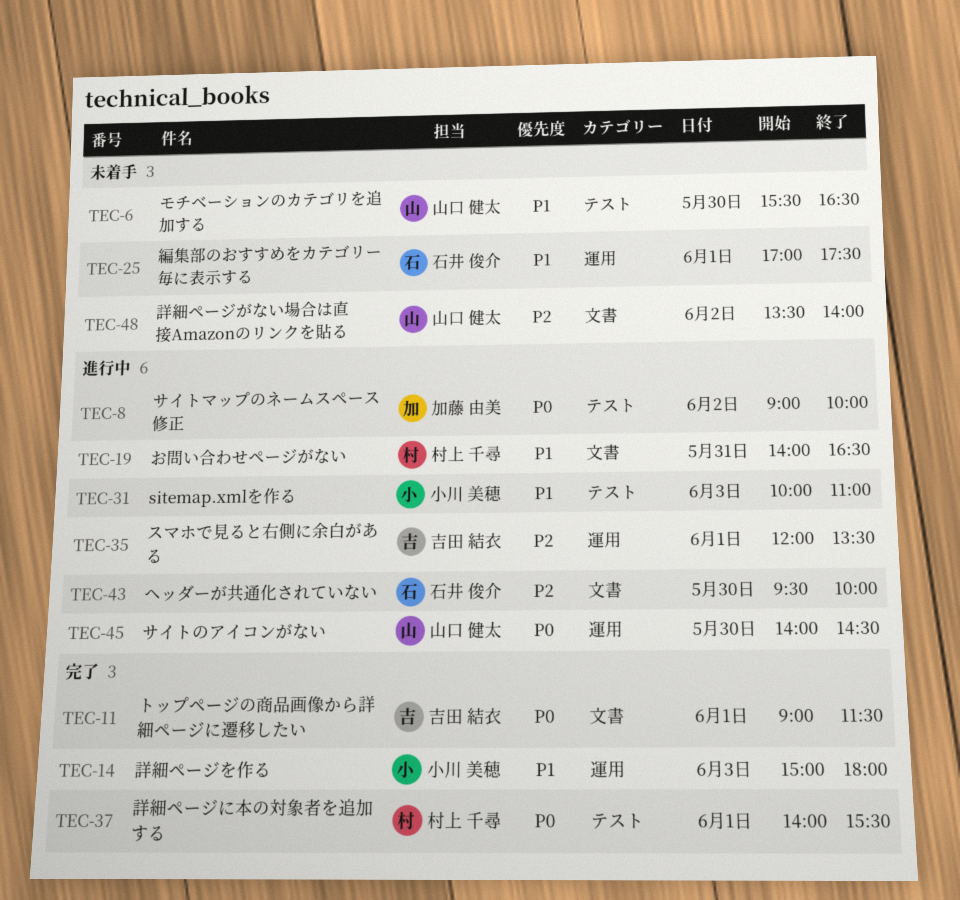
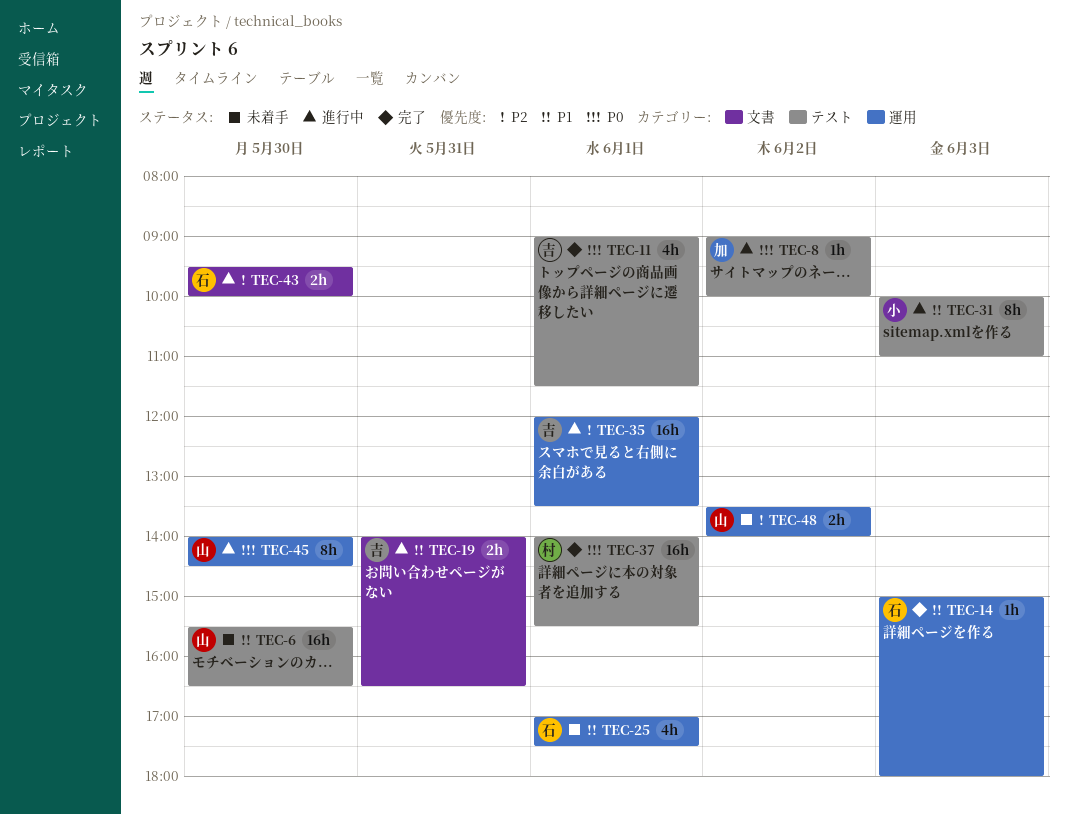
TEC-11, label: 文書 -> テスト
TEC-14, owner: 小川 美穂 -> 石井 俊介
TEC-19, owner: 村上 千尋 -> 吉田 結衣
TEC-48, label: 文書 -> 運用

